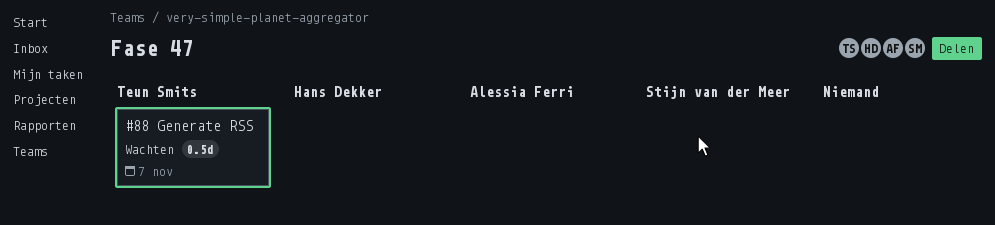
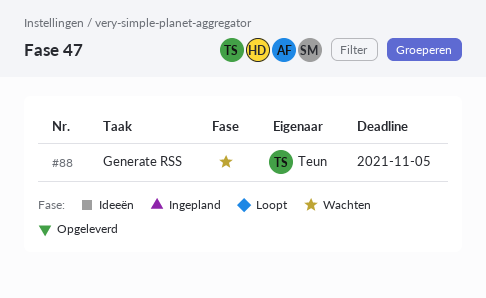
#88, due: Nov 7 -> Nov 5

